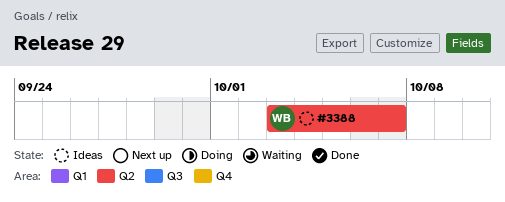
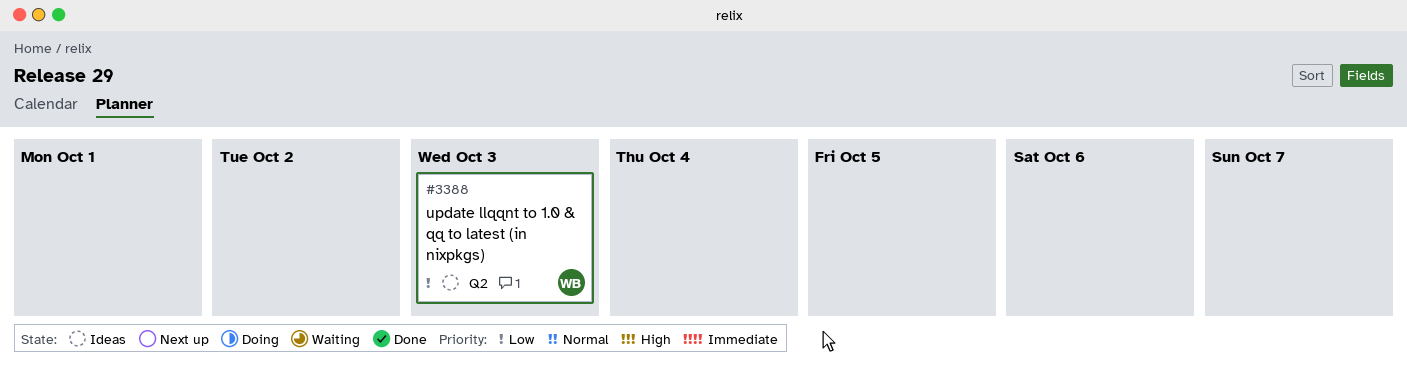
#3388, due: Oct 7 -> Oct 3

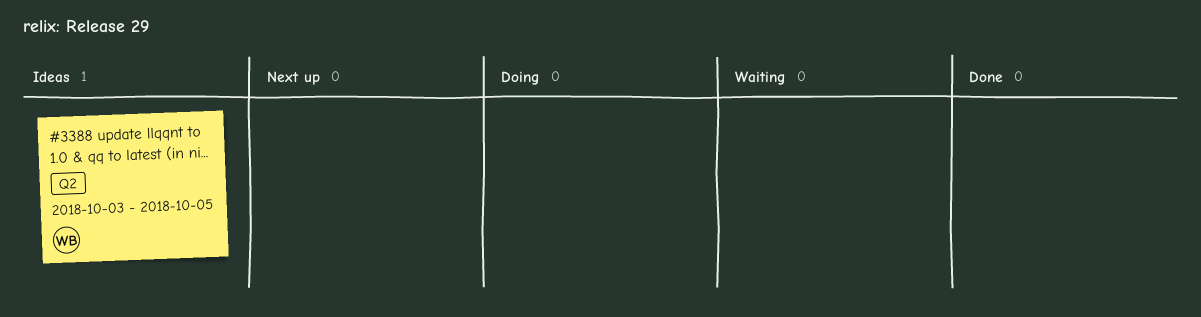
#3388, due: Oct 3 -> Oct 5

